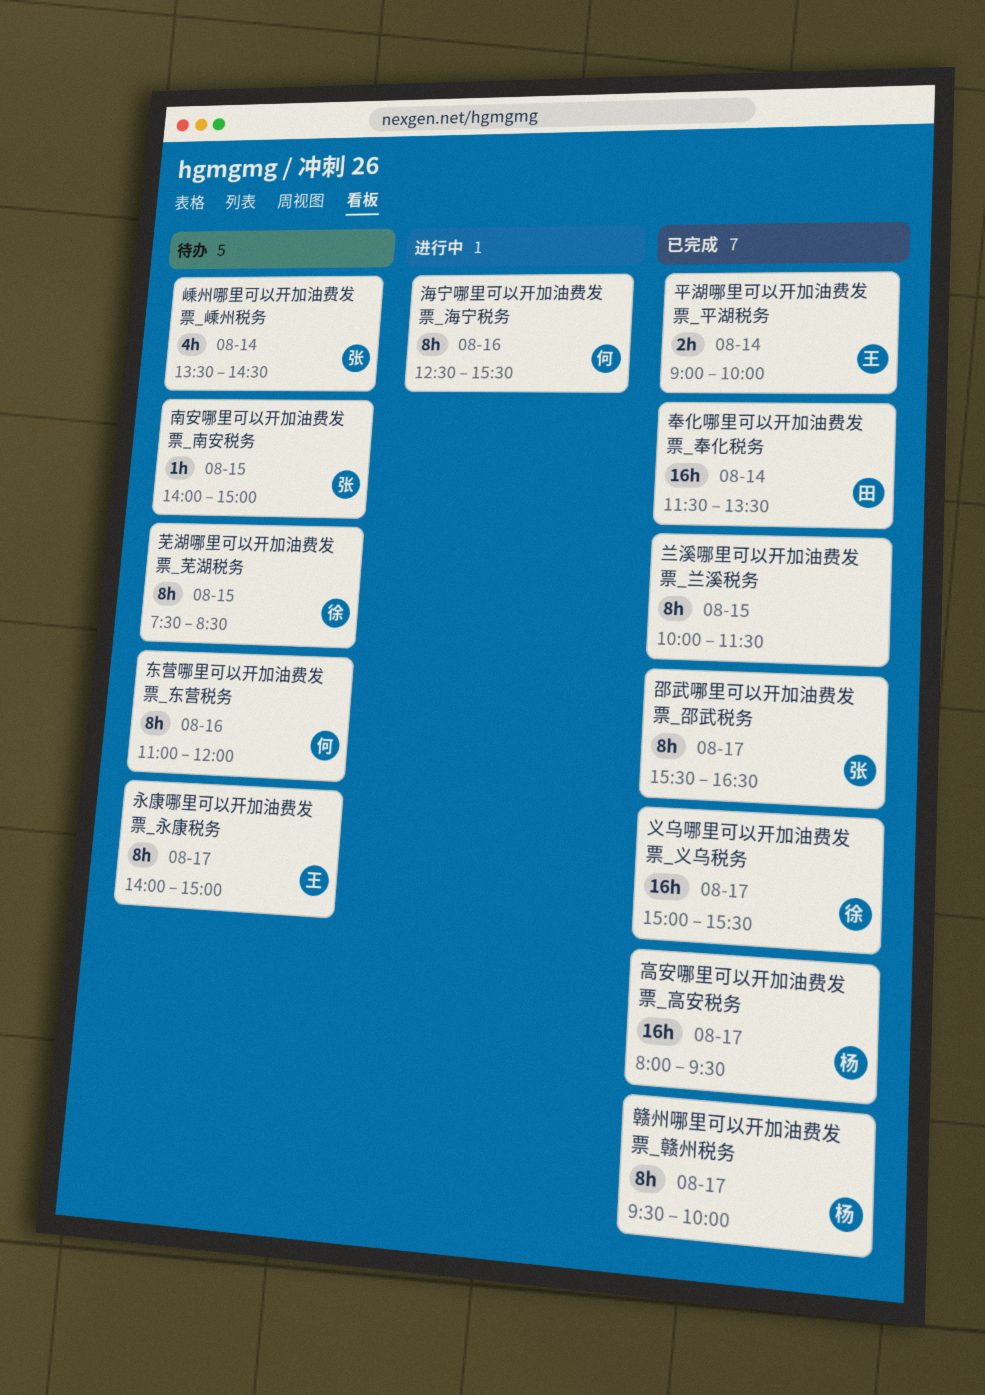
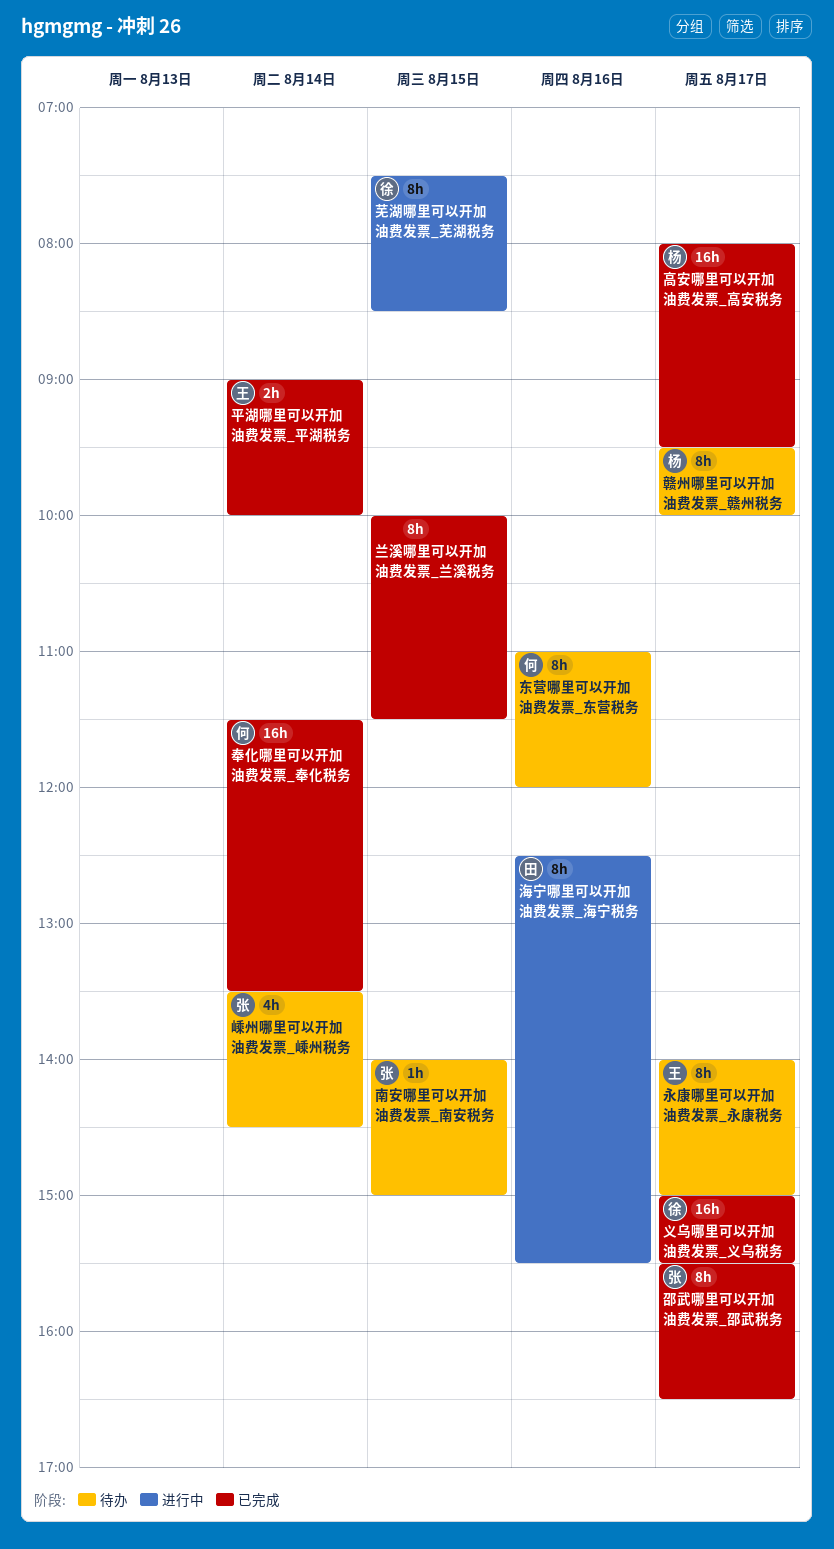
奉化哪里可以开加油费发票_奉化税务, owner: 田 -> 何
海宁哪里可以开加油费发票_海宁税务, owner: 何 -> 田
芜湖哪里可以开加油费发票_芜湖税务, status: 待办 -> 进行中
赣州哪里可以开加油费发票_赣州税务, status: 已完成 -> 待办

